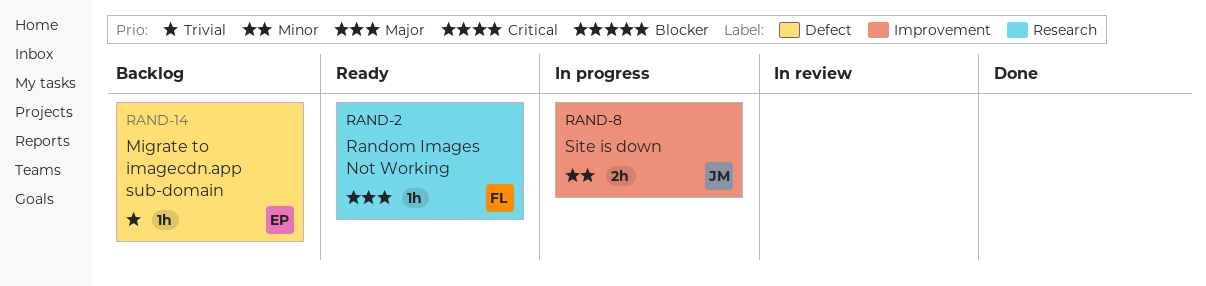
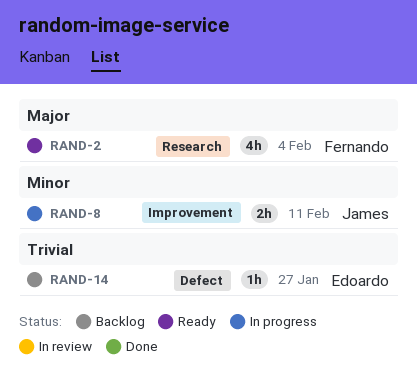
RAND-2, estimate: 1h -> 4h

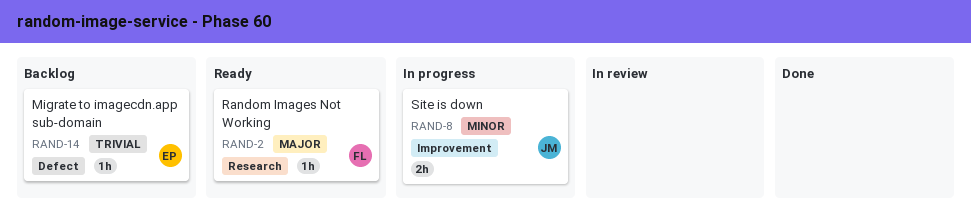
RAND-2, estimate: 4h -> 1h

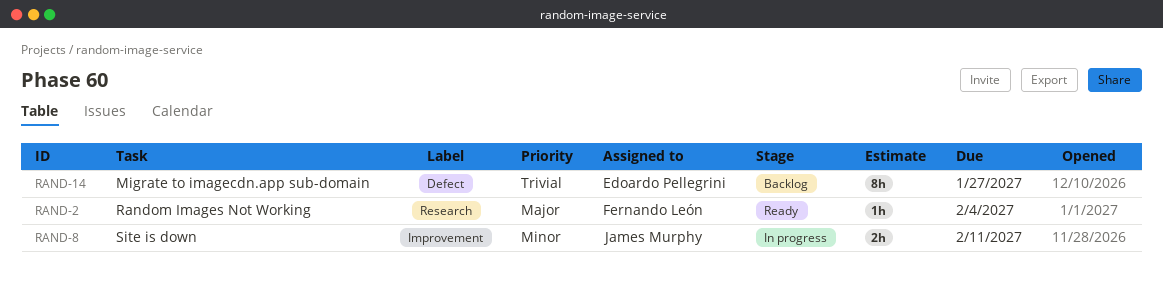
RAND-14, estimate: 1h -> 8h

